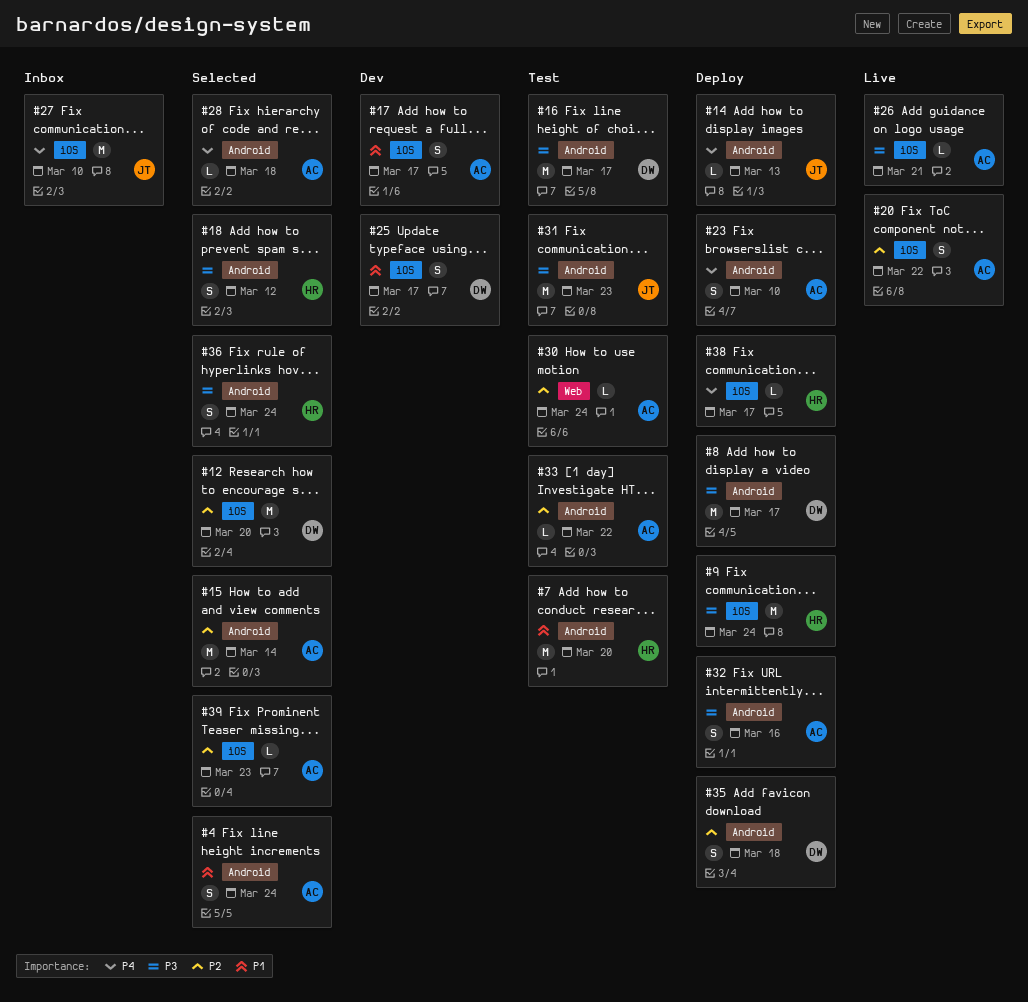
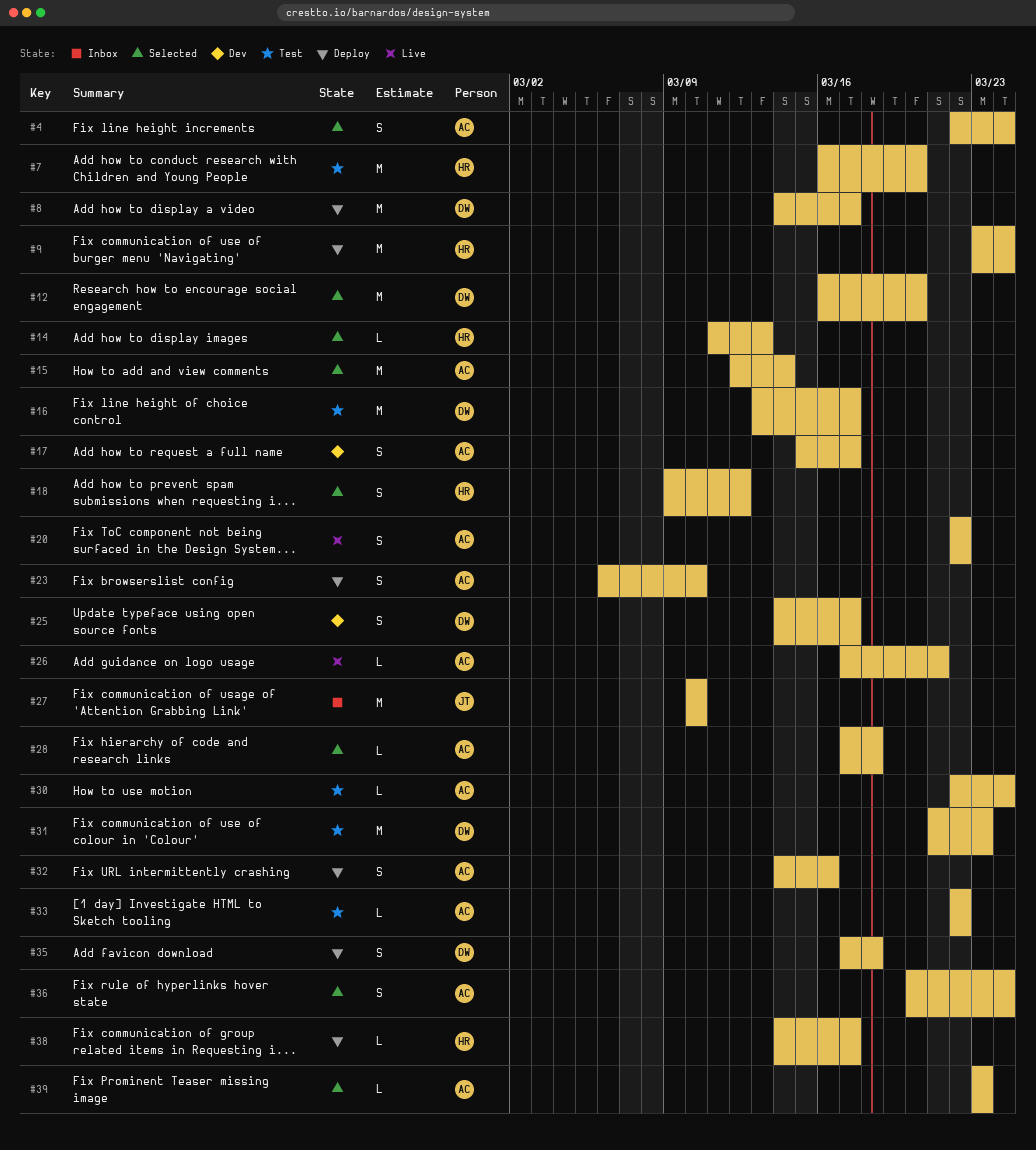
#14, status: Deploy -> Selected
#14, owner: JT -> HR
#31, owner: JT -> DW
#36, owner: HR -> AC

